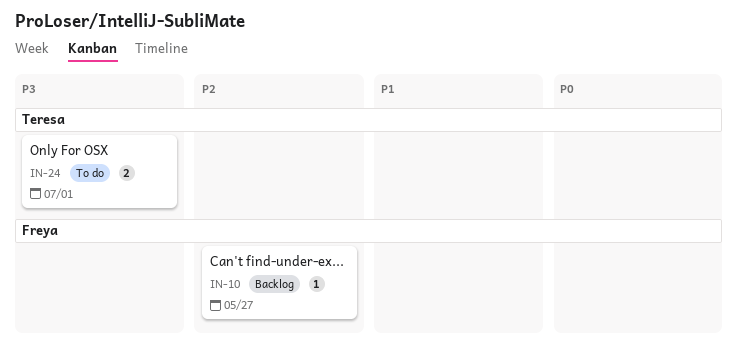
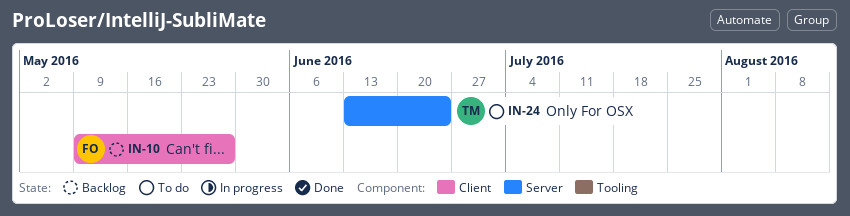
IN-24, due: Jul 1 -> Jun 24

